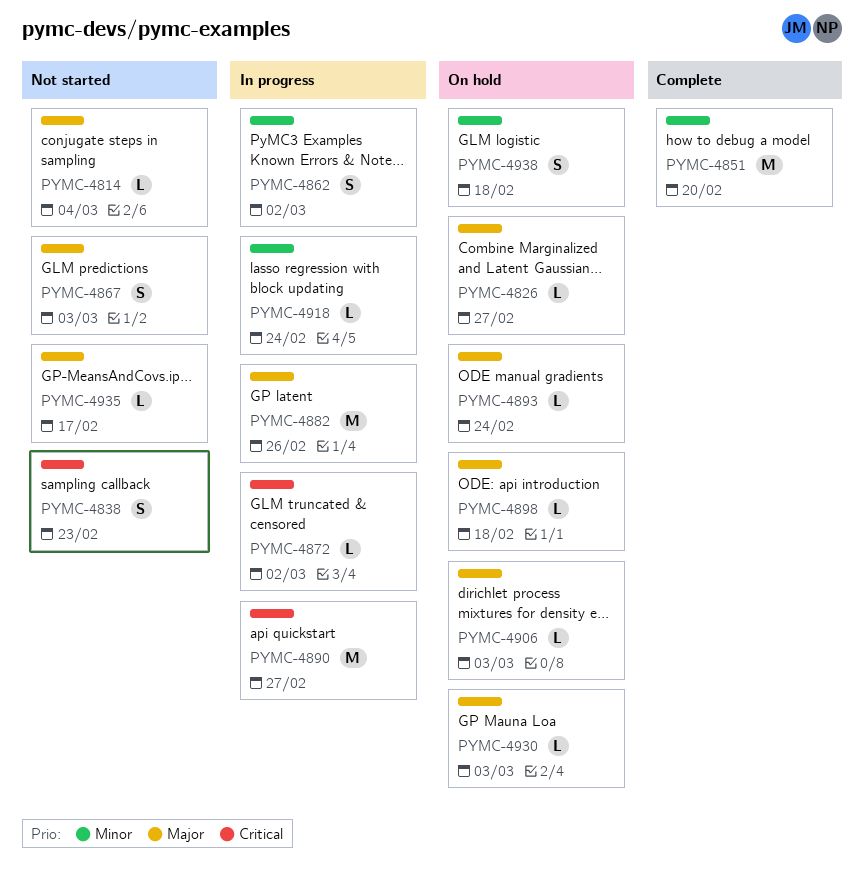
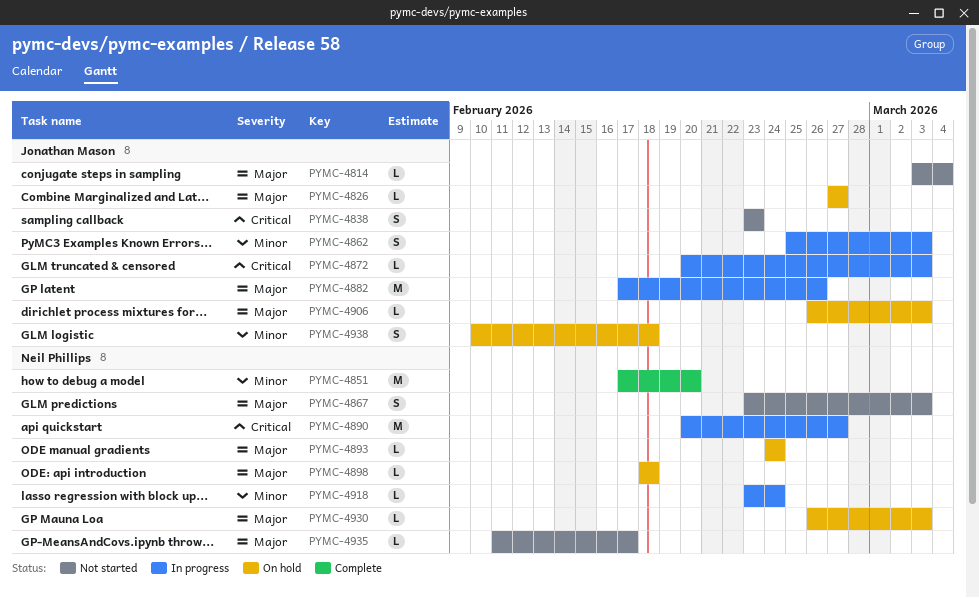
PYMC-4862, due: Mar 2 -> Mar 3
PYMC-4872, due: Mar 2 -> Mar 3

